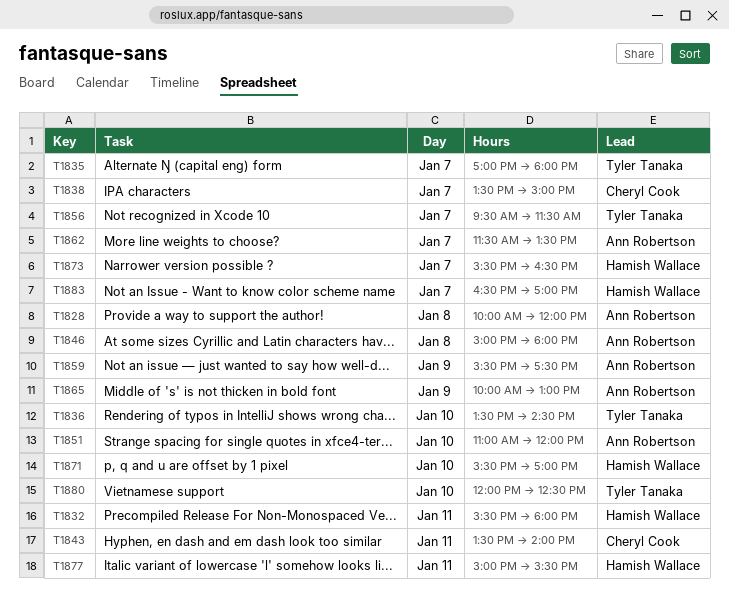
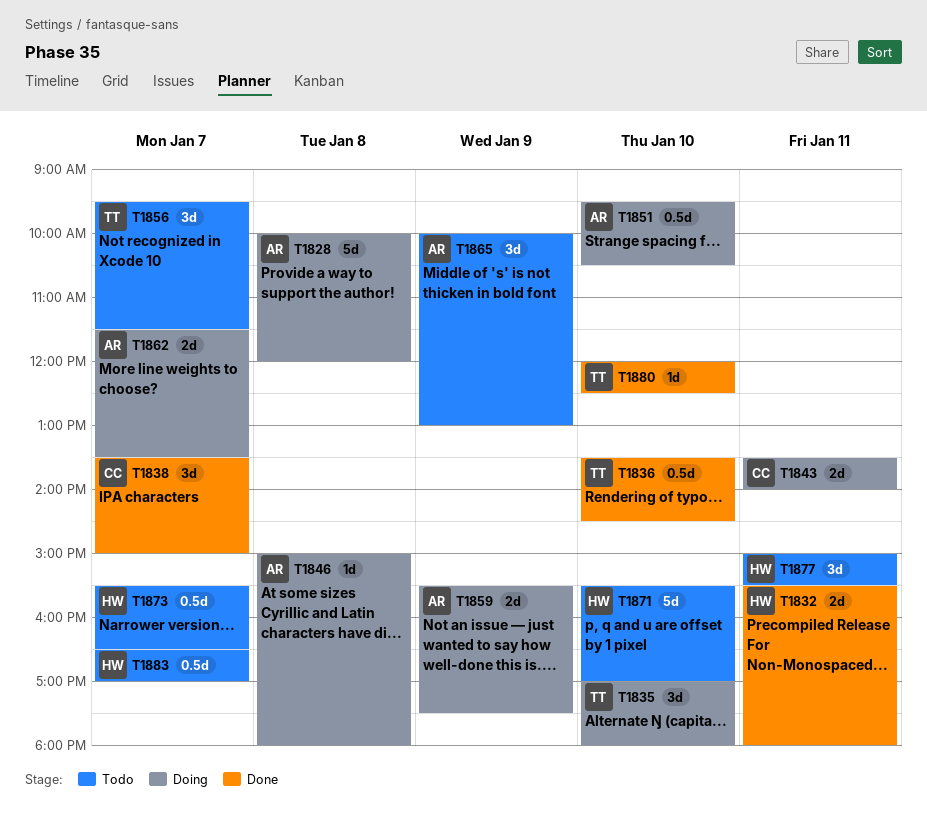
T1835, day: Jan 7 -> Jan 10
T1851, begins: 11:00 -> 09:30
T1851, ends: 12:00 -> 10:30

